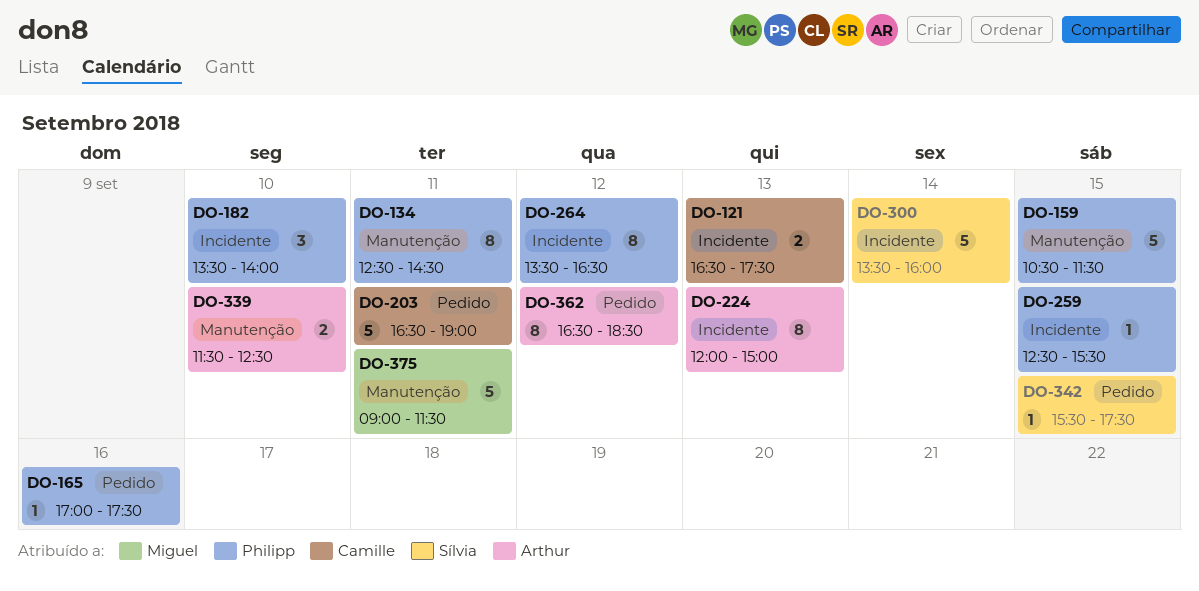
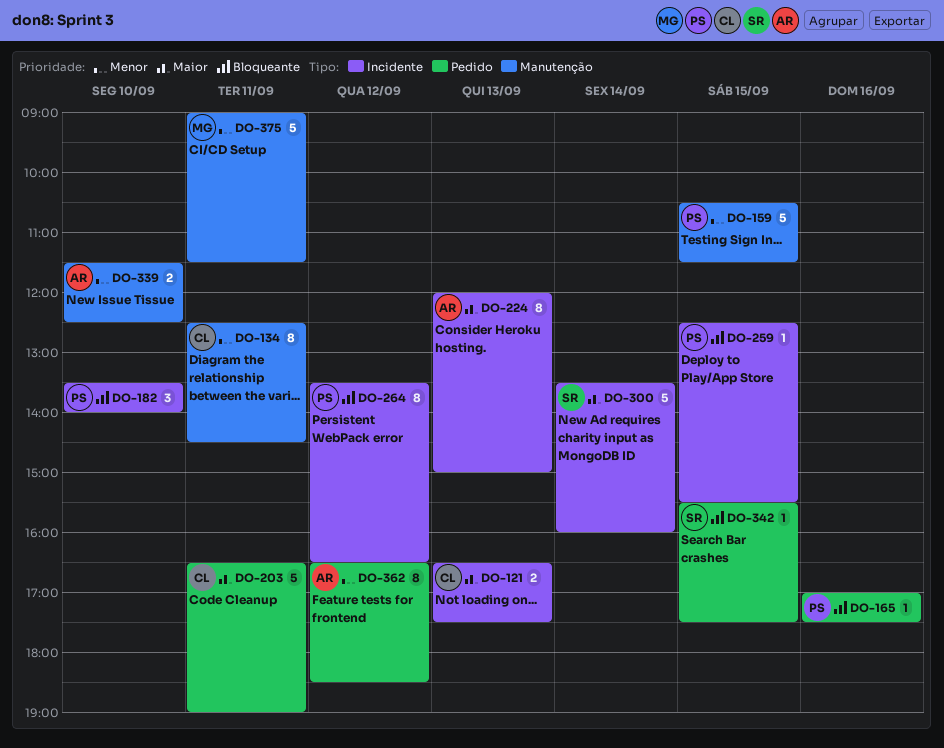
DO-134, owner: Philipp -> Camille

